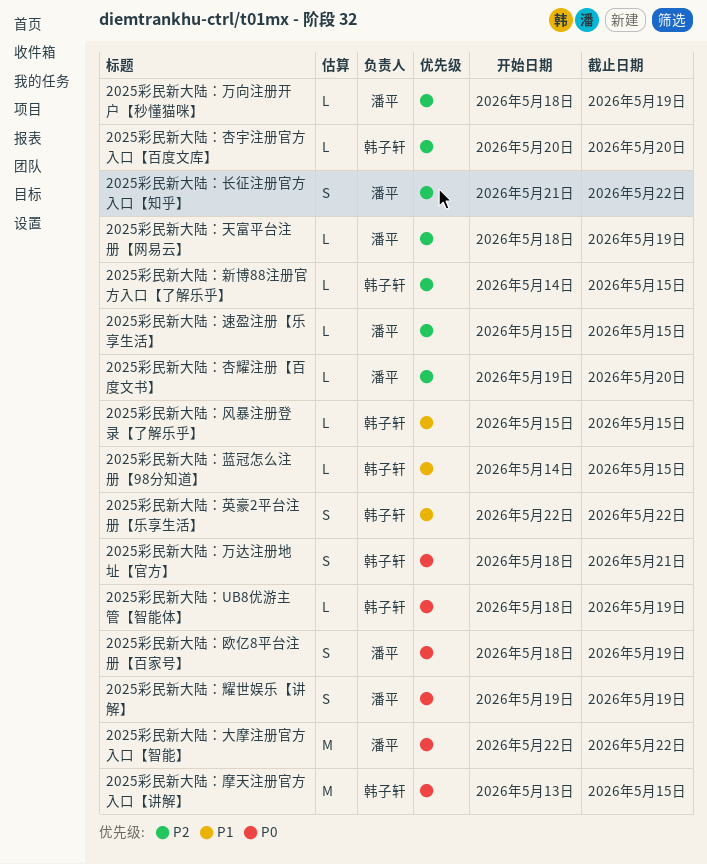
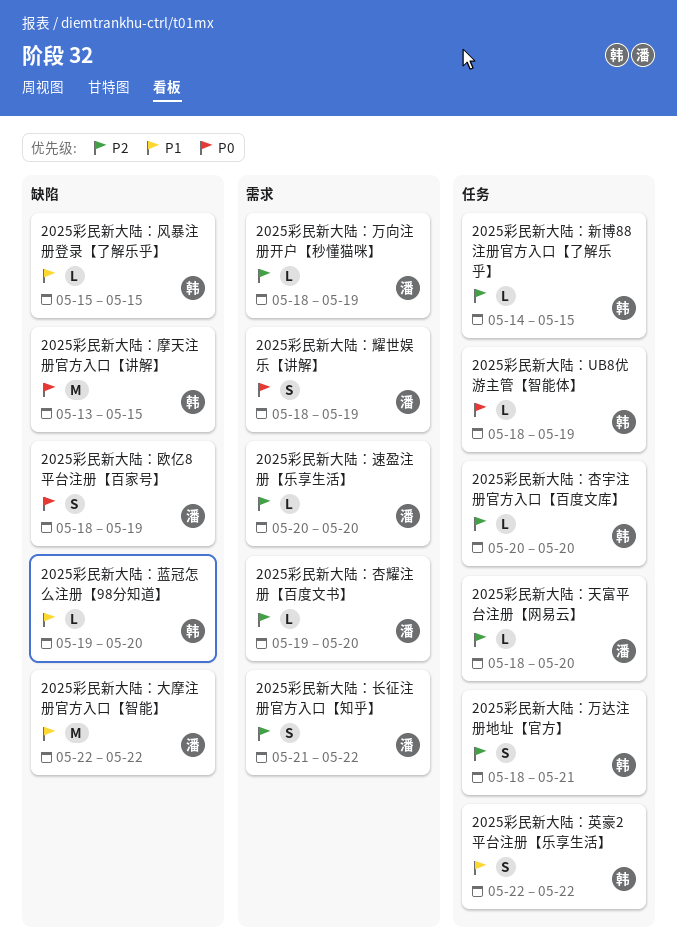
2025彩民新大陆：万达注册地址【官方】, priority: P0 -> P2
2025彩民新大陆：大摩注册官方入口【智能】, priority: P0 -> P1
2025彩民新大陆：天富平台注册【网易云】, due: May 19 -> May 20
2025彩民新大陆：耀世娱乐【讲解】, start: May 19 -> May 18
2025彩民新大陆：蓝冠怎么注册【98分知道】, start: May 14 -> May 19
2025彩民新大陆：蓝冠怎么注册【98分知道】, due: May 15 -> May 20
2025彩民新大陆：速盈注册【乐享生活】, start: May 15 -> May 20
2025彩民新大陆：速盈注册【乐享生活】, due: May 15 -> May 20

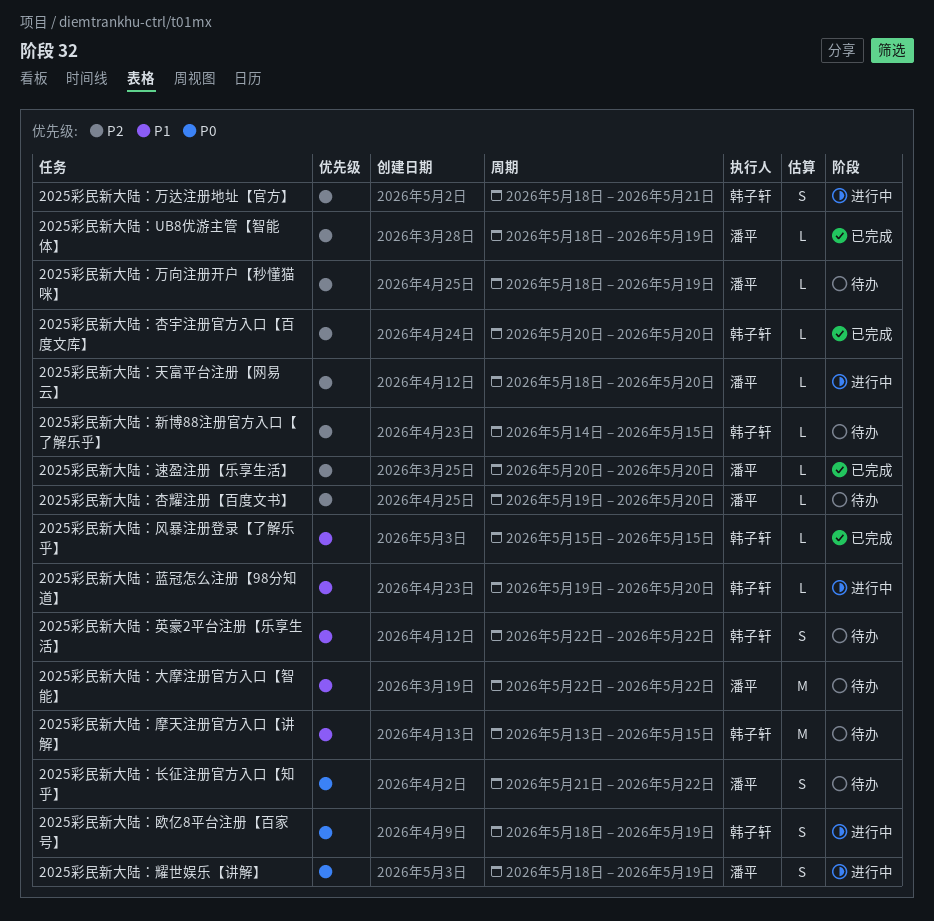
2025彩民新大陆：UB8优游主管【智能体】, owner: 韩子轩 -> 潘平
2025彩民新大陆：UB8优游主管【智能体】, priority: P0 -> P2
2025彩民新大陆：摩天注册官方入口【讲解】, priority: P0 -> P1
2025彩民新大陆：欧亿8平台注册【百家号】, owner: 潘平 -> 韩子轩
2025彩民新大陆：长征注册官方入口【知乎】, priority: P2 -> P0

